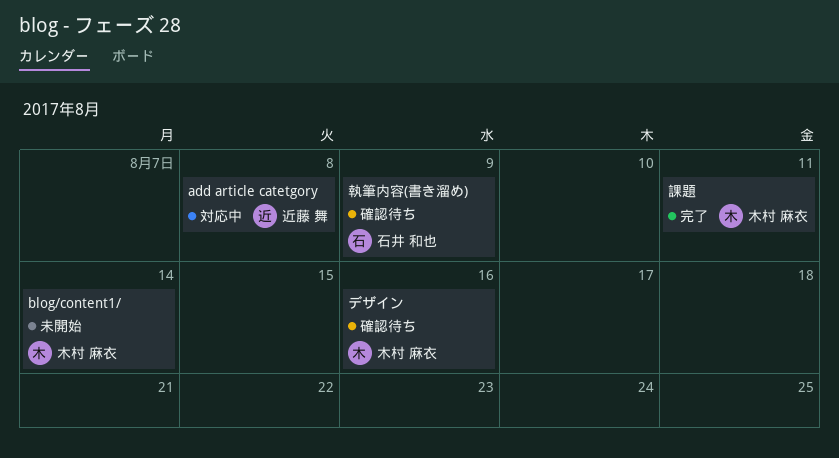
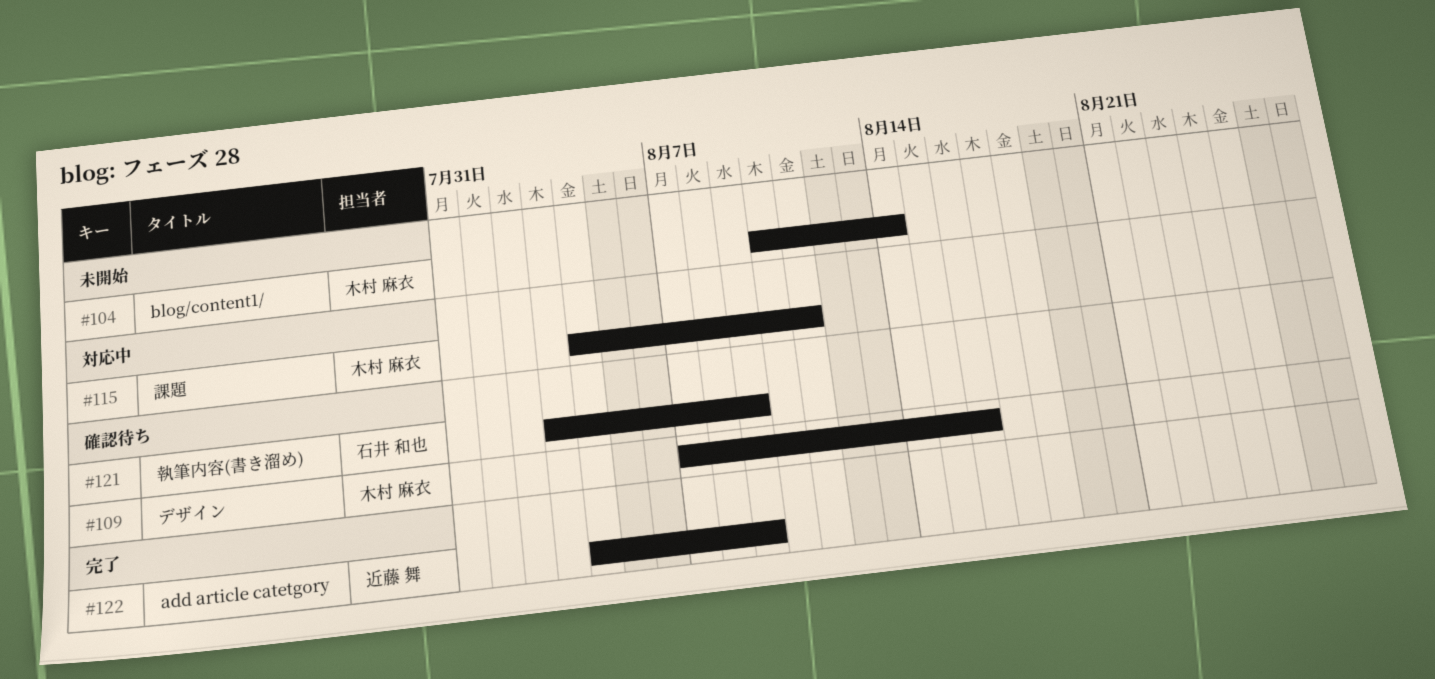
add article catetgory, status: 対応中 -> 完了
add article catetgory, due: Aug 8 -> Aug 9
課題, status: 完了 -> 対応中

